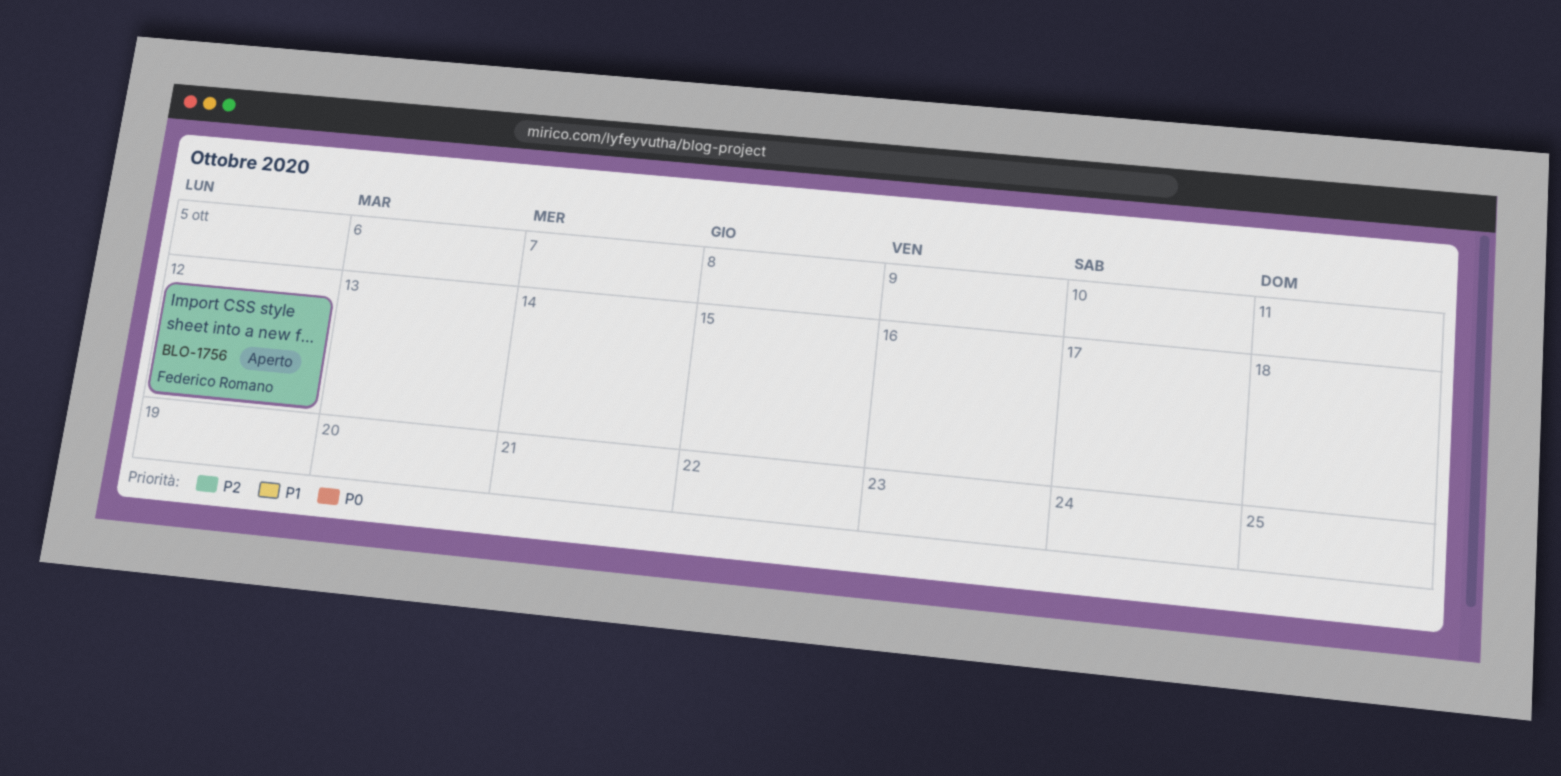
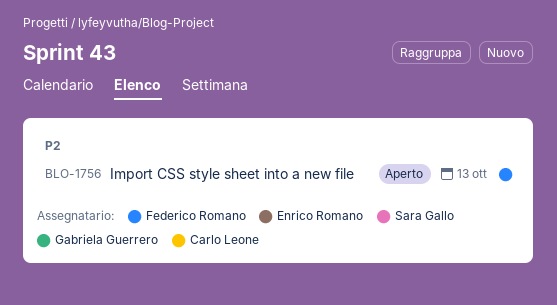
BLO-1756, due: Oct 12 -> Oct 13

